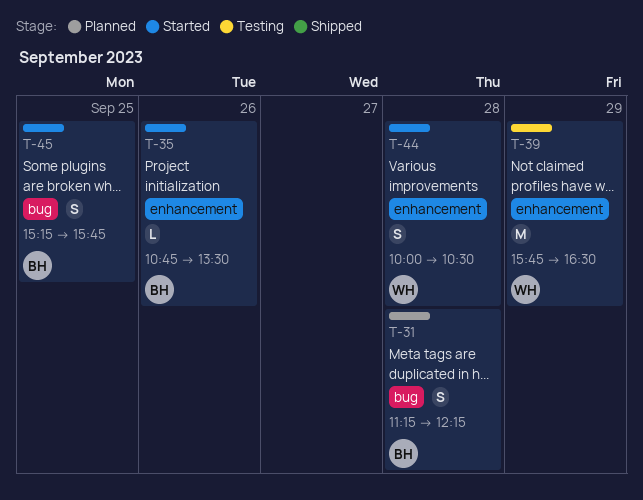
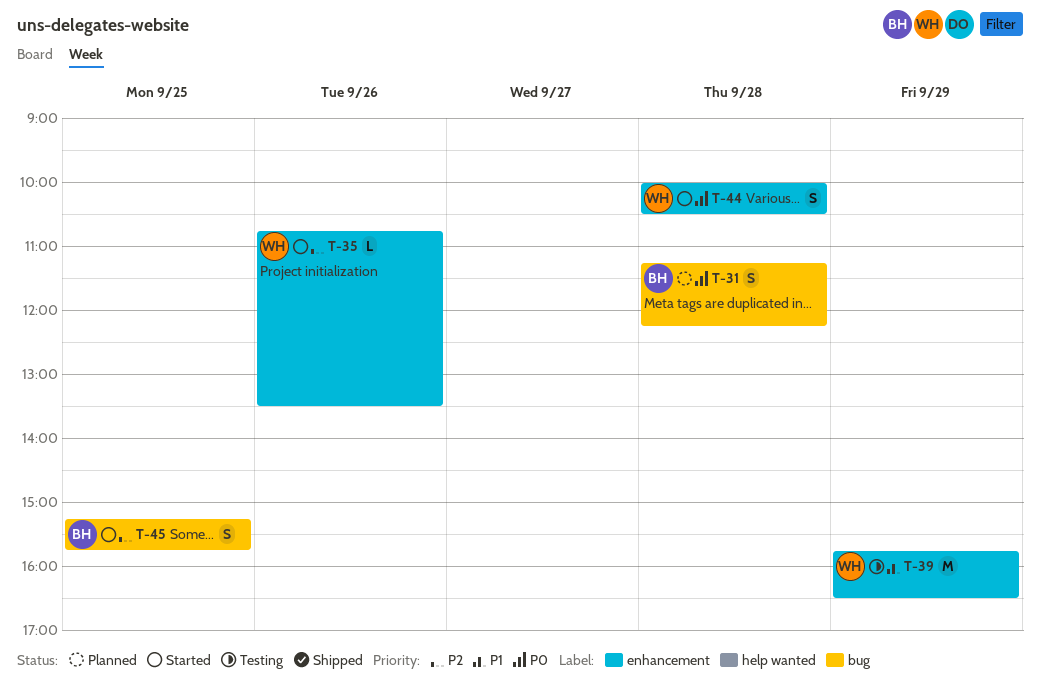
T-35, owner: BH -> WH

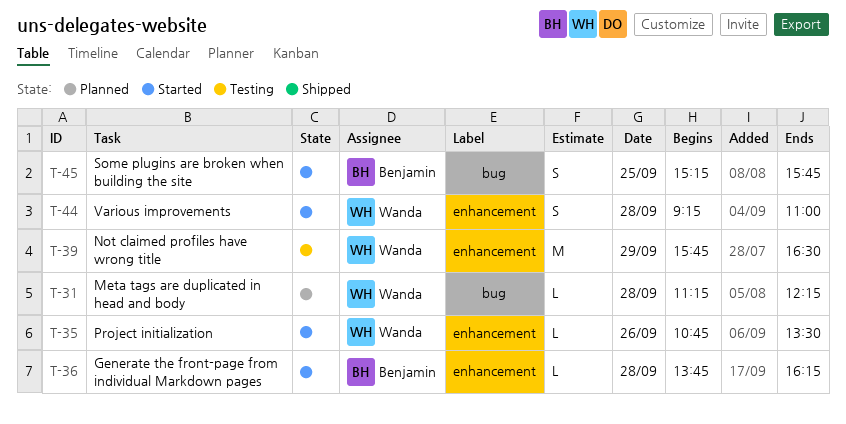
T-31, owner: Benjamin -> Wanda
T-31, estimate: S -> L
T-36: none -> present
T-44, begins: 10:00 -> 09:15
T-44, ends: 10:30 -> 11:00

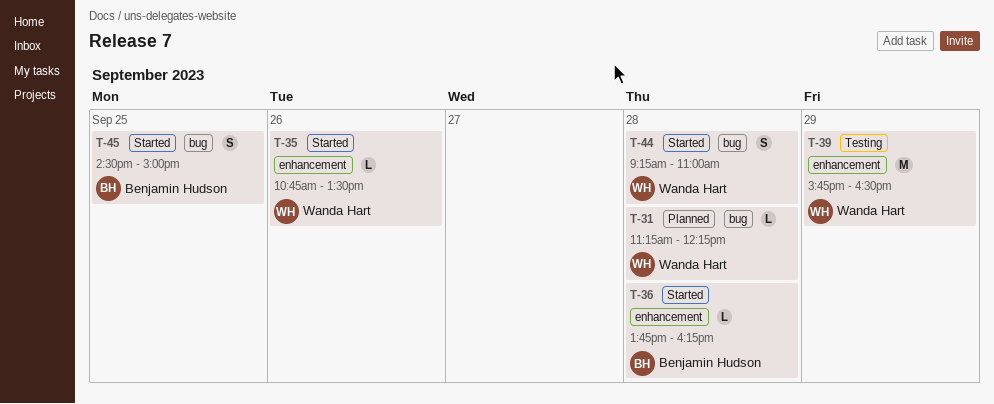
T-44, label: enhancement -> bug
T-45, begins: 15:15 -> 14:30
T-45, ends: 15:45 -> 15:00

